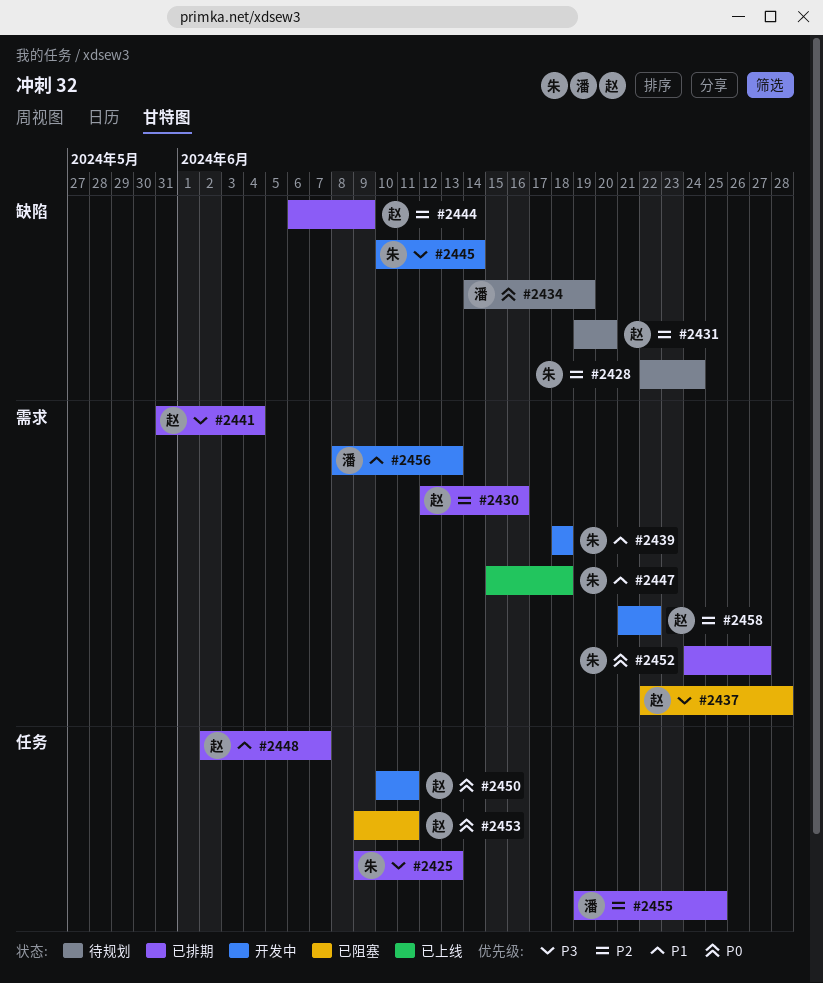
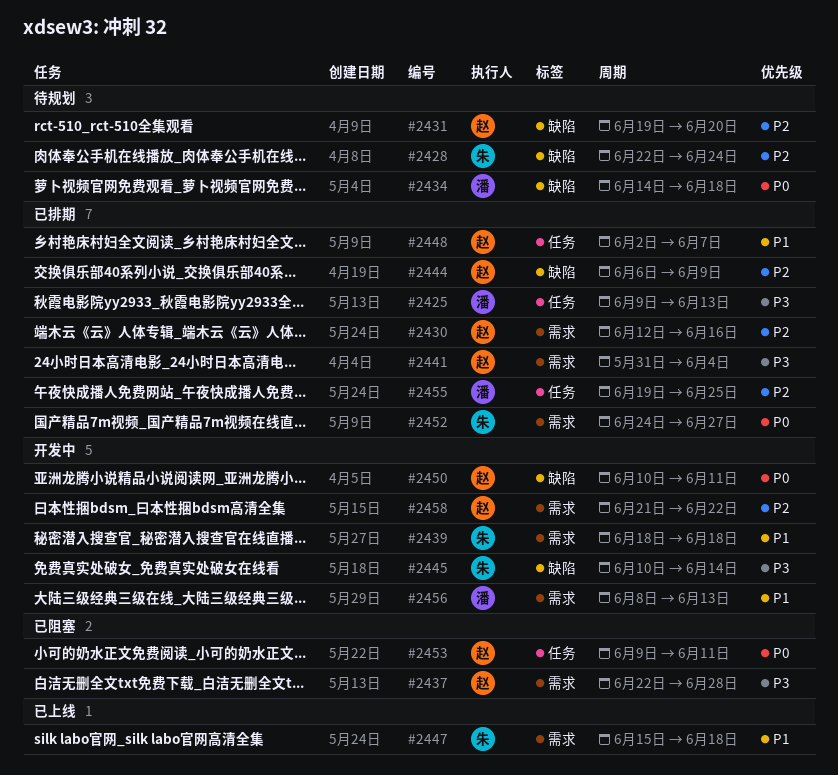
#2425, owner: 朱 -> 潘
#2434, due: Jun 19 -> Jun 18
#2450, label: 任务 -> 缺陷

